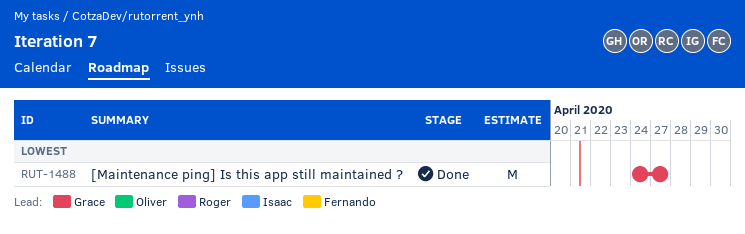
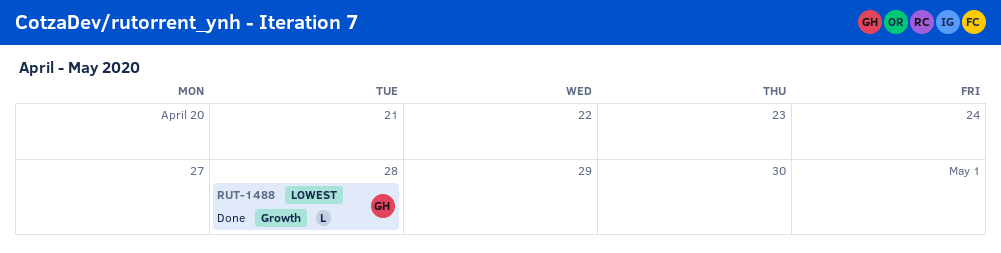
RUT-1488, estimate: M -> L
RUT-1488, due: Apr 27 -> Apr 28

